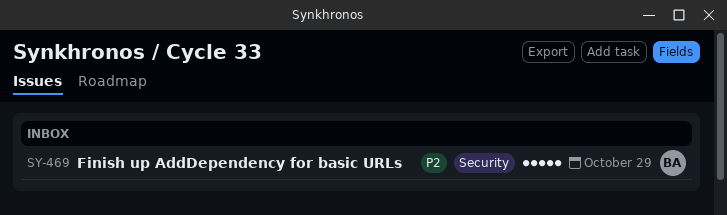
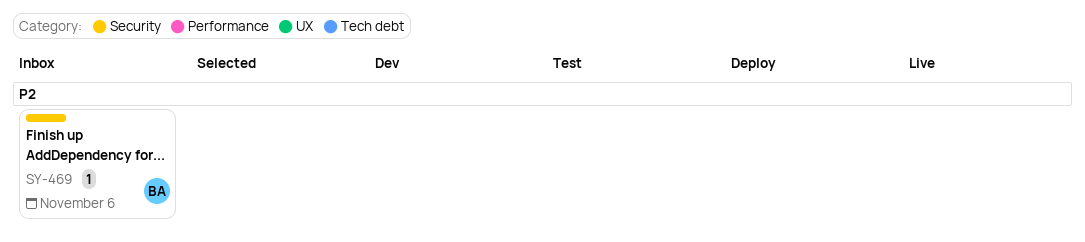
SY-469, estimate: 5 -> 1
SY-469, due: Oct 29 -> Nov 6

